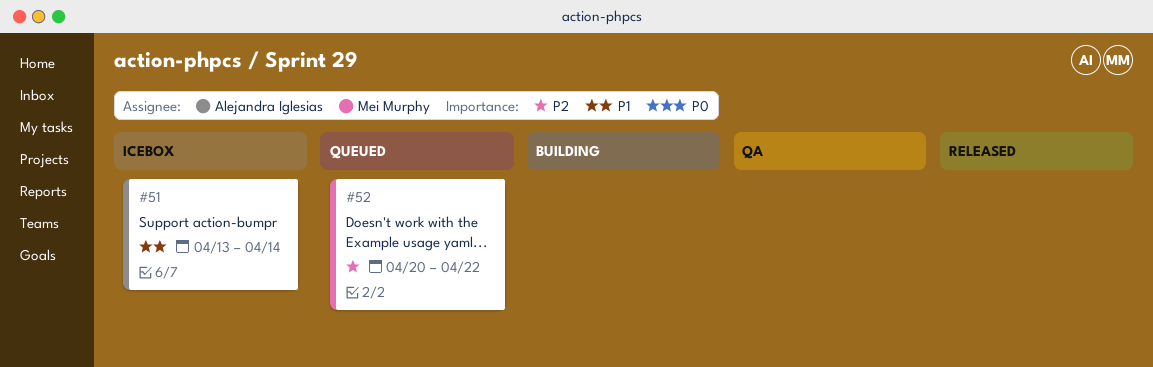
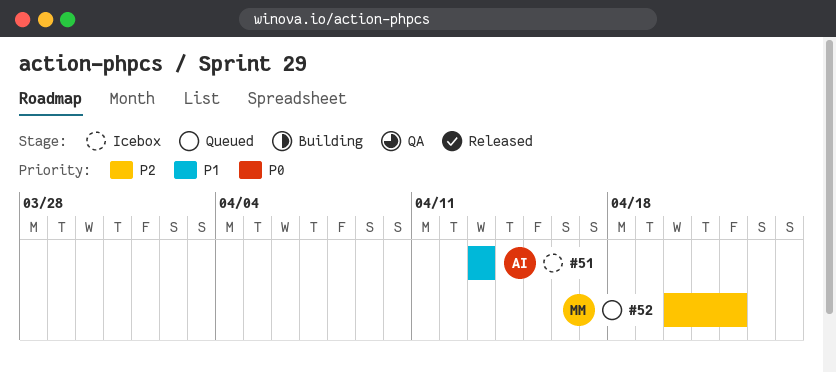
#51, due: Apr 14 -> Apr 13

